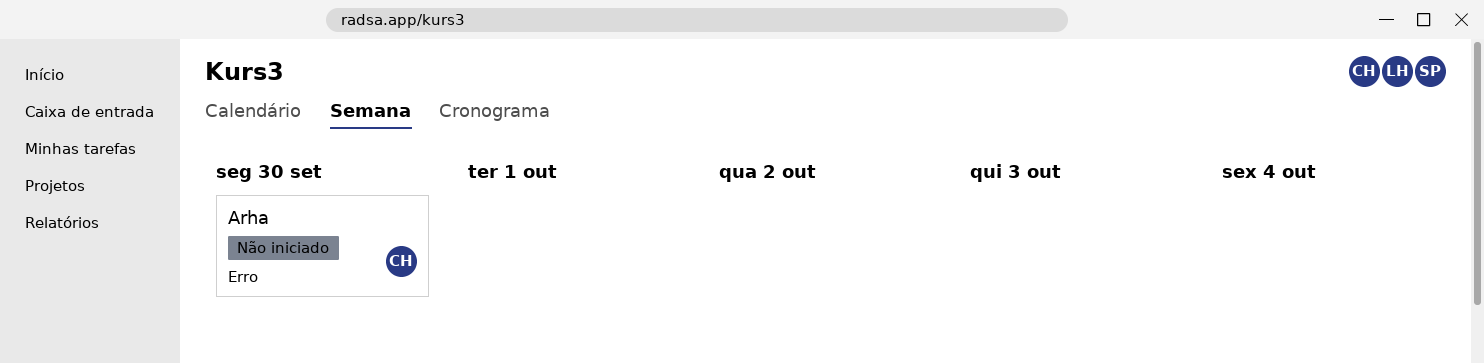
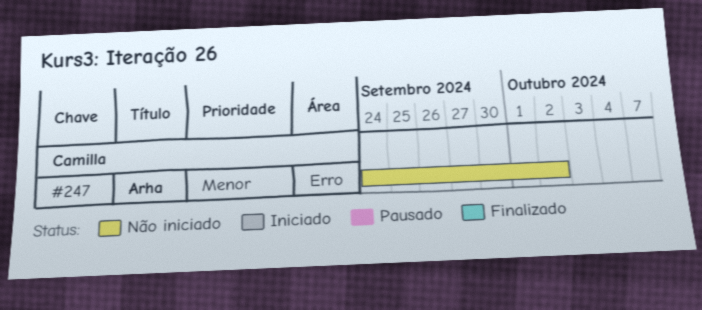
Arha, due: Sep 30 -> Oct 2

